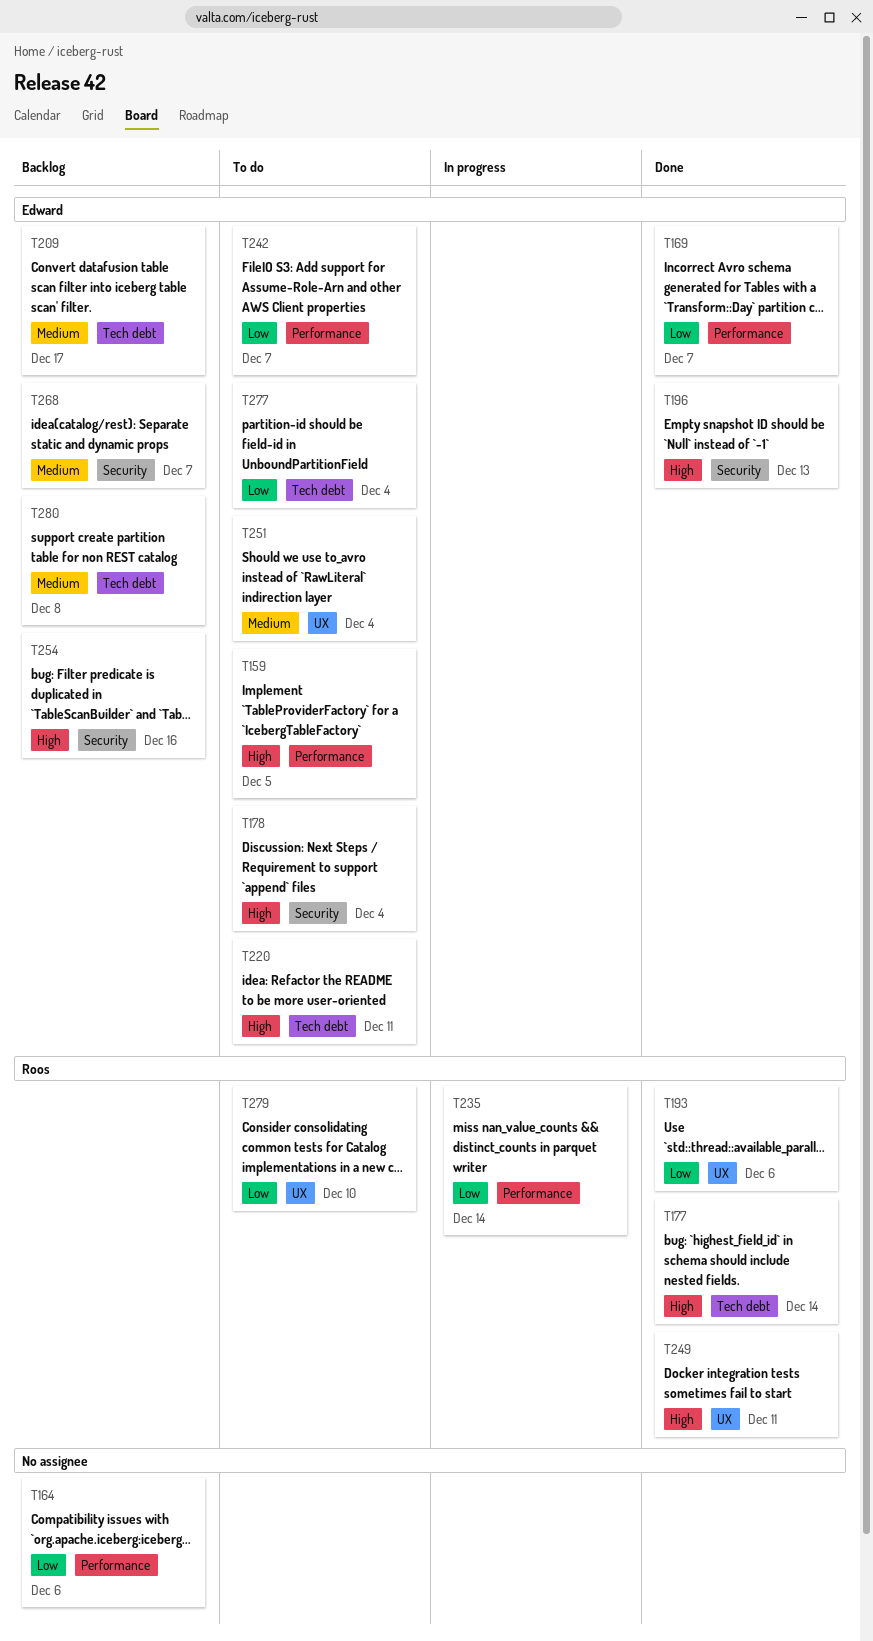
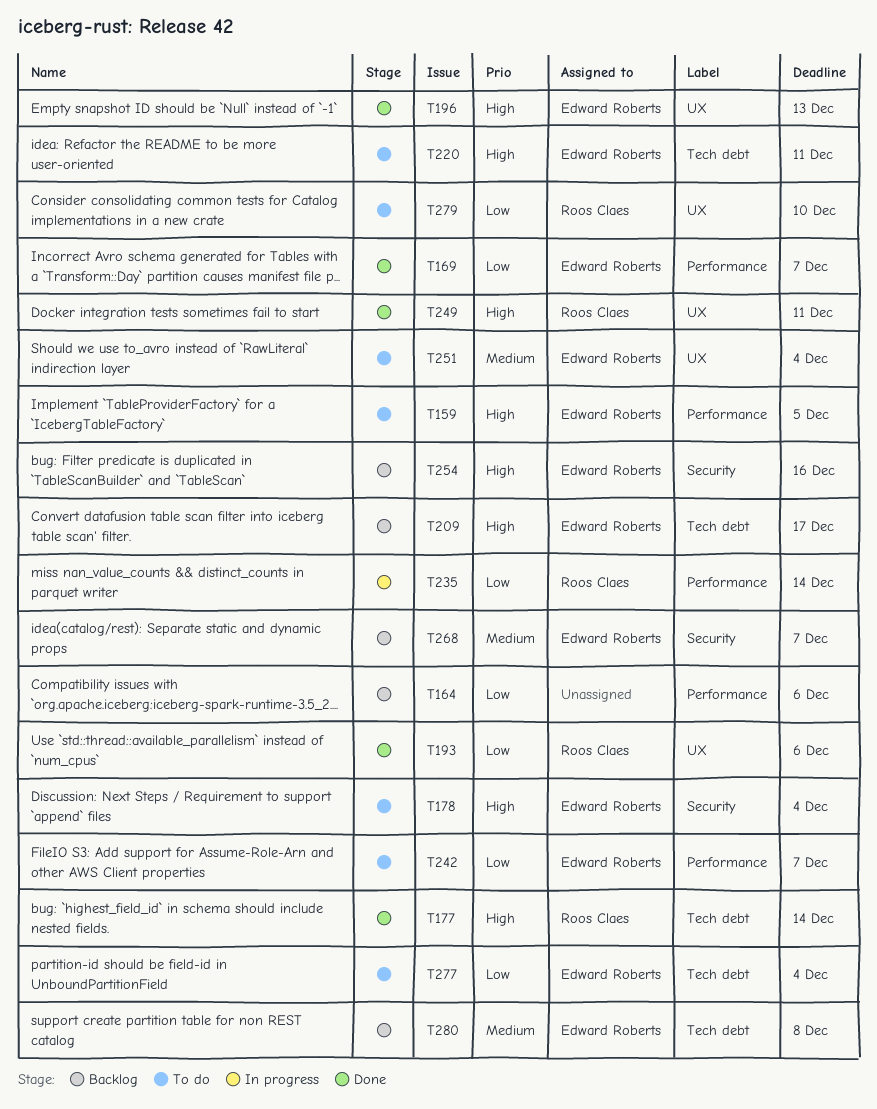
T196, label: Security -> UX
T209, priority: Medium -> High

